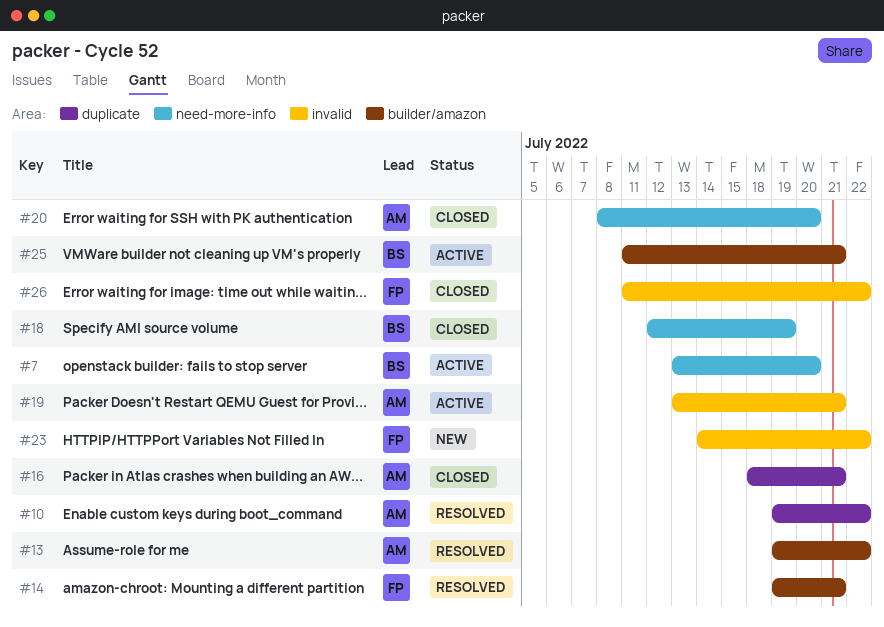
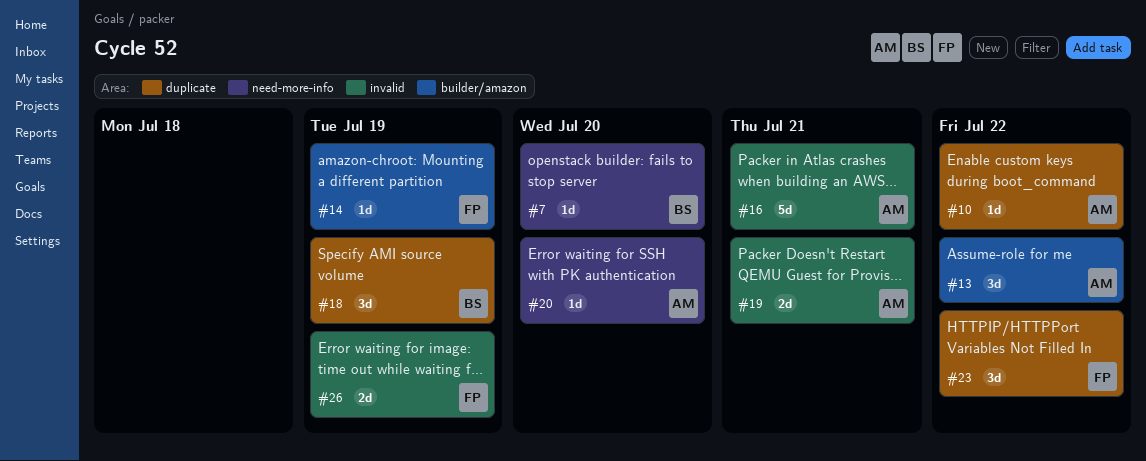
#14, due: Jul 21 -> Jul 19
#16, label: duplicate -> invalid
#18, label: need-more-info -> duplicate
#23, label: invalid -> duplicate
#25: present -> none
#26, due: Jul 22 -> Jul 19

